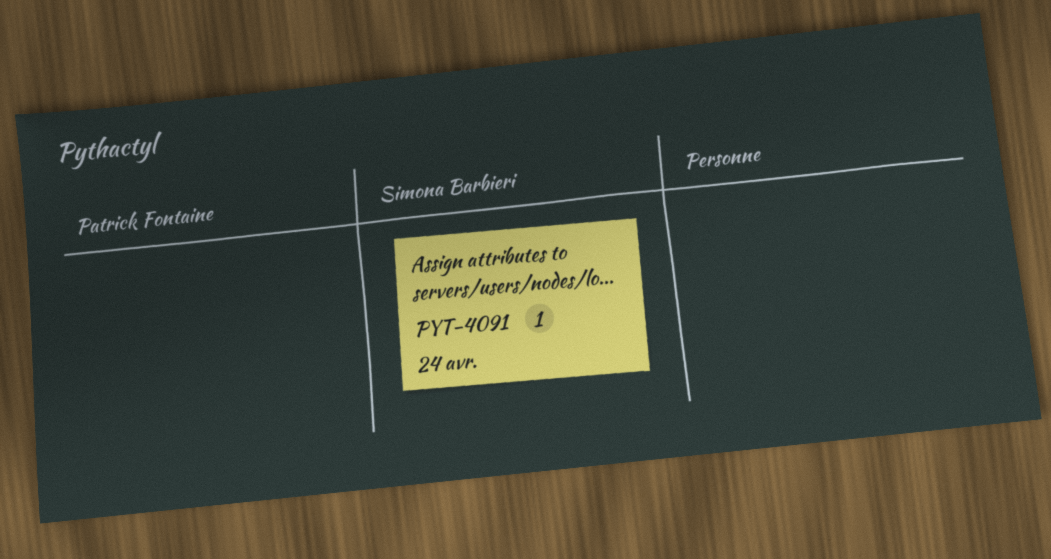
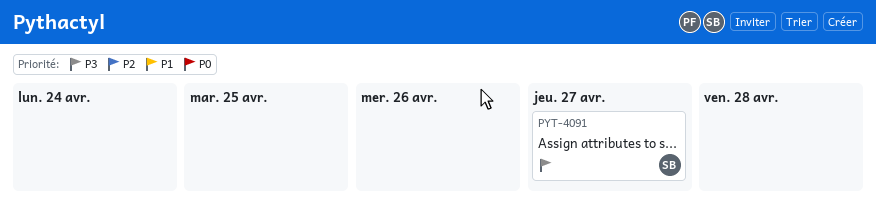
PYT-4091, due: Apr 24 -> Apr 27

